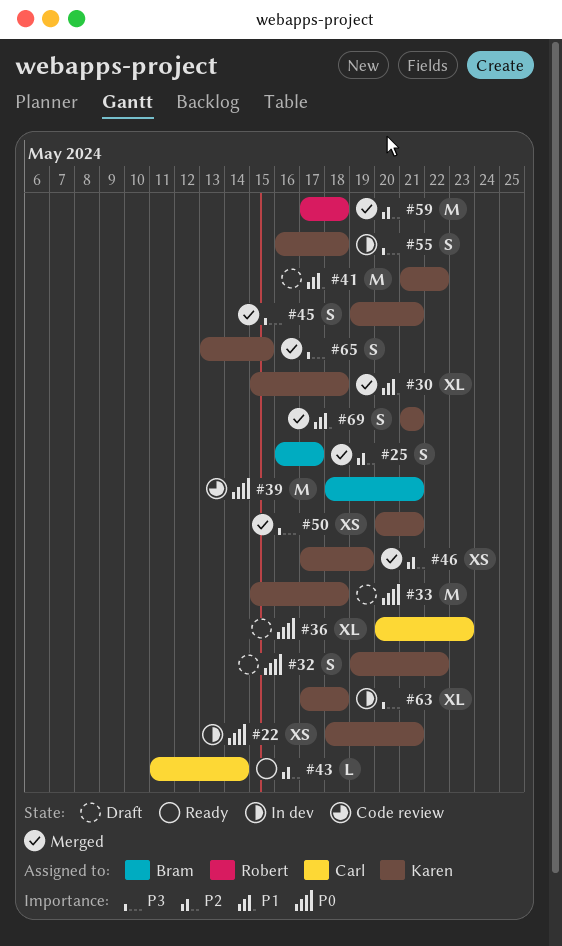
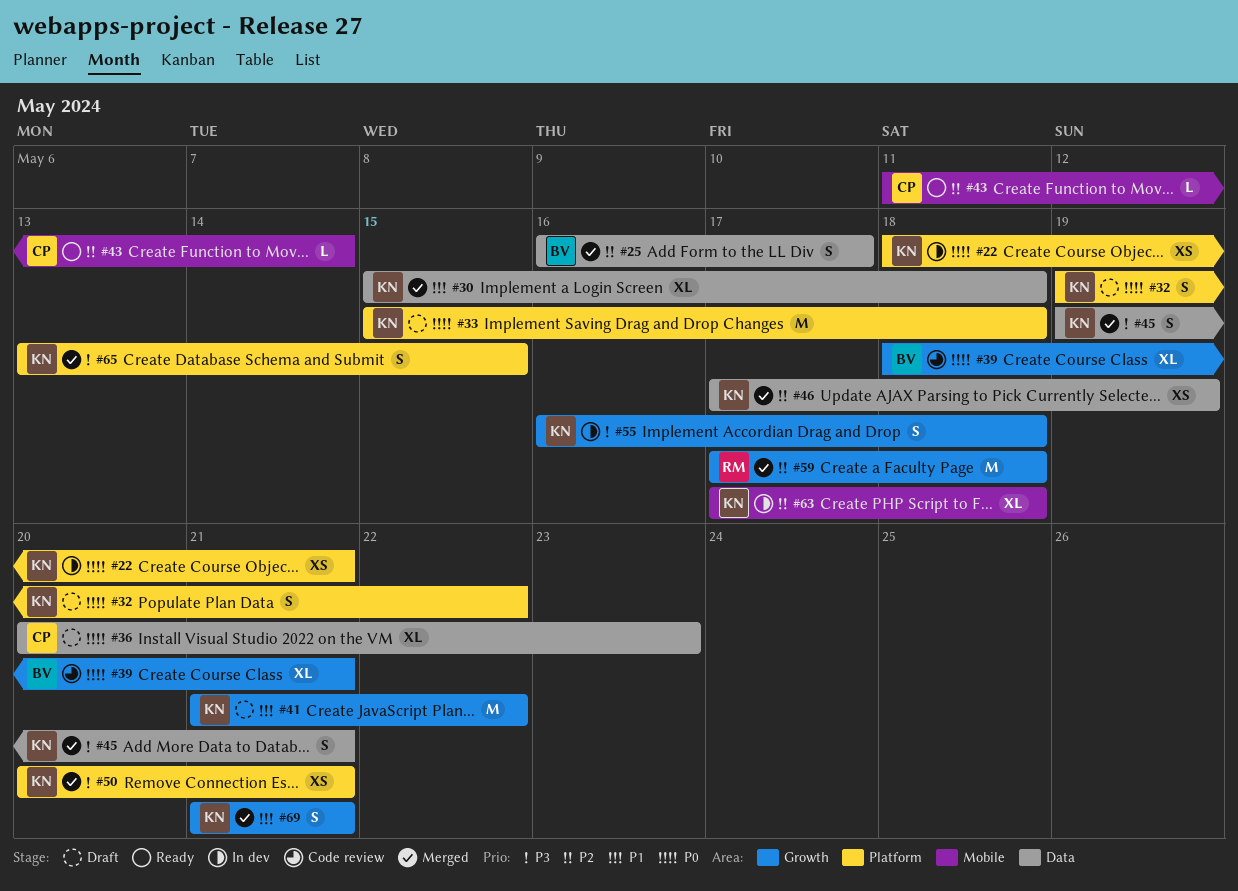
#39, estimate: M -> XL
#63, priority: P3 -> P2

